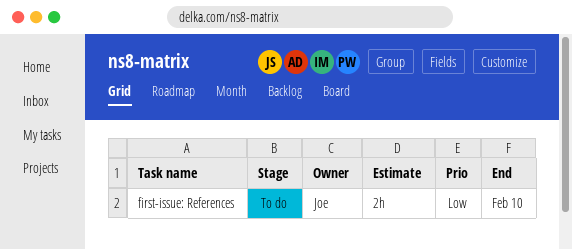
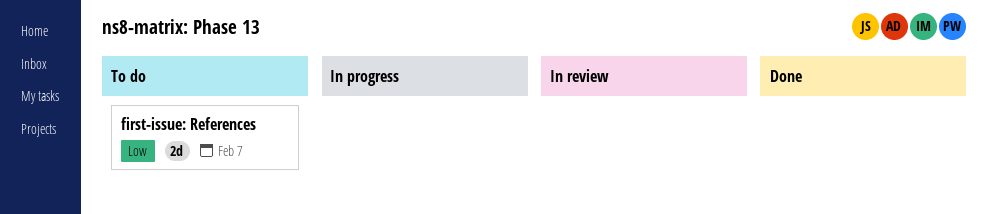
first-issue: References, estimate: 2h -> 2d
first-issue: References, due: Feb 10 -> Feb 7

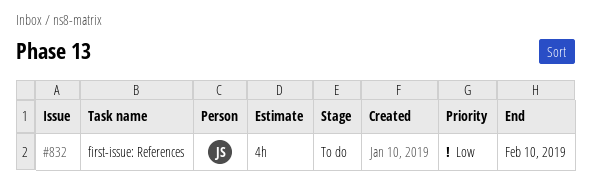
first-issue: References, estimate: 2d -> 4h
first-issue: References, due: Feb 7 -> Feb 10

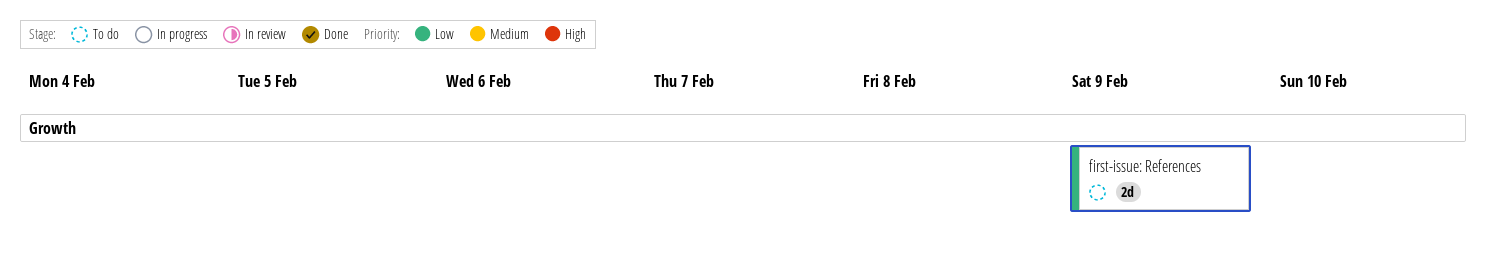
first-issue: References, estimate: 4h -> 2d
first-issue: References, due: Feb 10 -> Feb 9

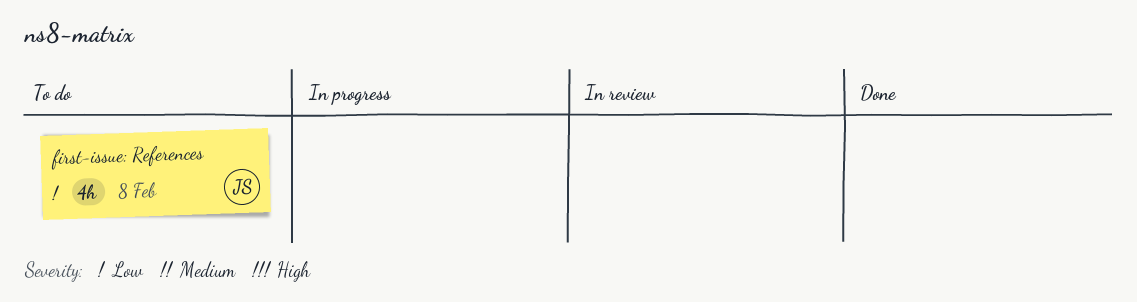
first-issue: References, estimate: 2d -> 4h
first-issue: References, due: Feb 9 -> Feb 8

